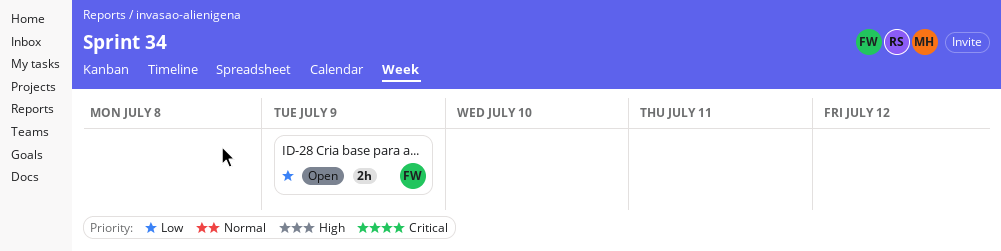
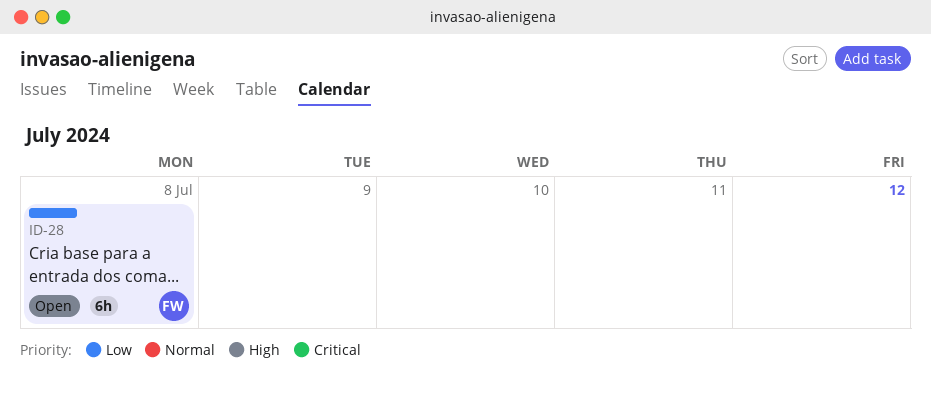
ID-28, estimate: 2h -> 6h
ID-28, due: Jul 9 -> Jul 8

